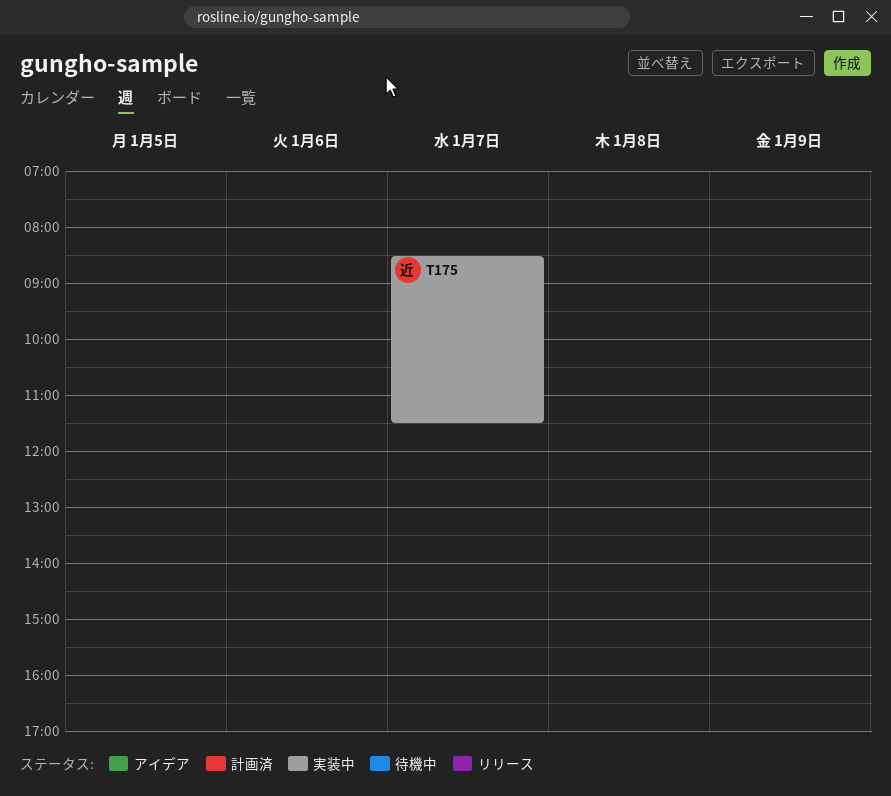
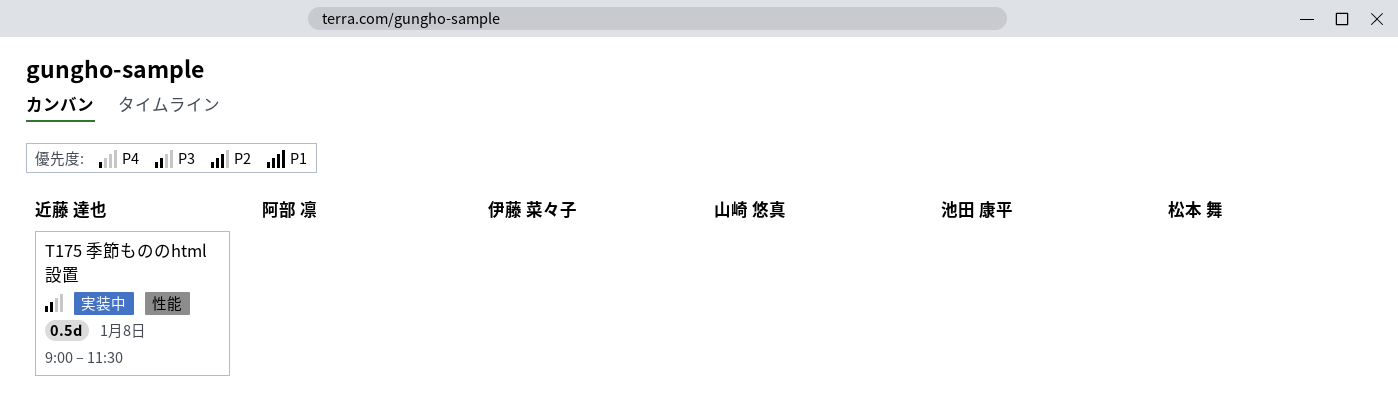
T175, day: Jan 7 -> Jan 8
T175, begins: 08:30 -> 09:00

